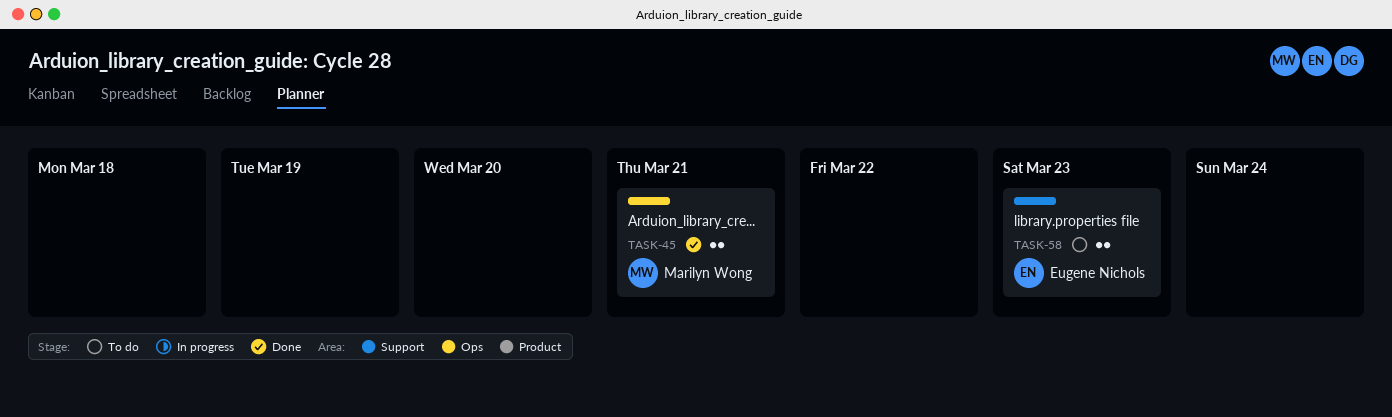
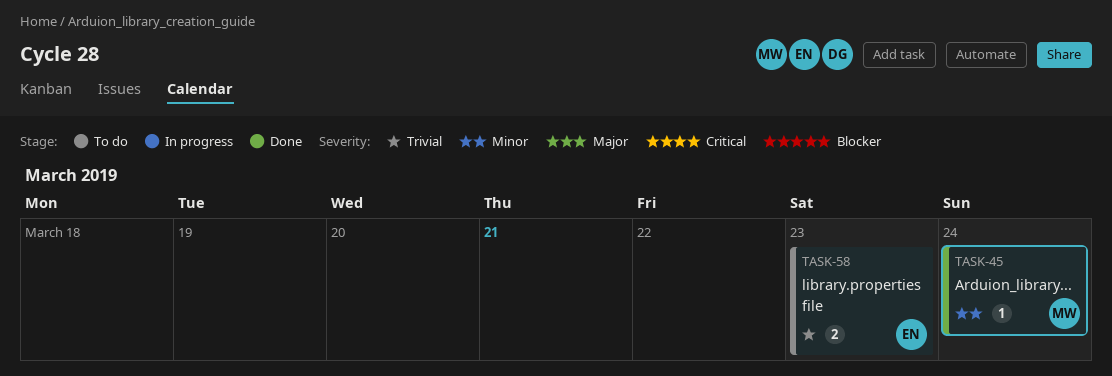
TASK-45, estimate: 2 -> 1
TASK-45, due: Mar 21 -> Mar 24

